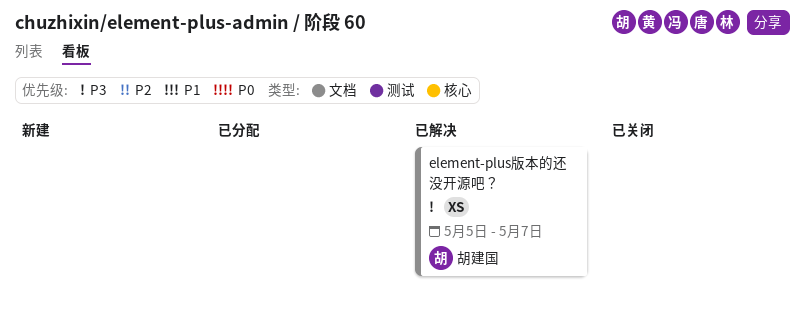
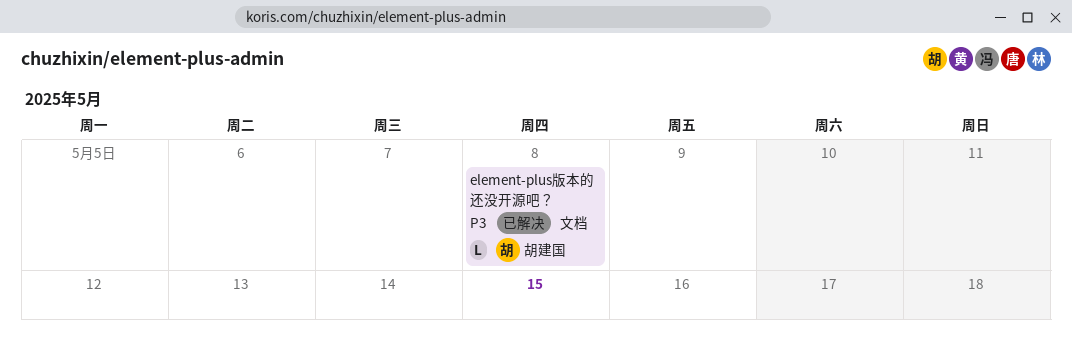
element-plus版本的还没开源吧？, estimate: XS -> L
element-plus版本的还没开源吧？, due: May 7 -> May 8

